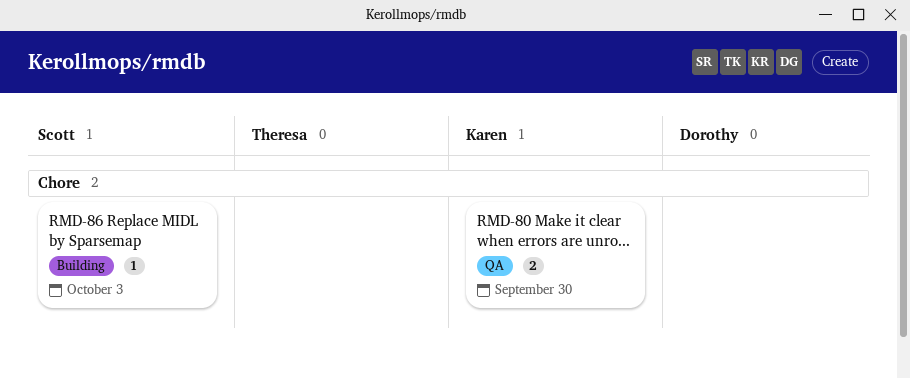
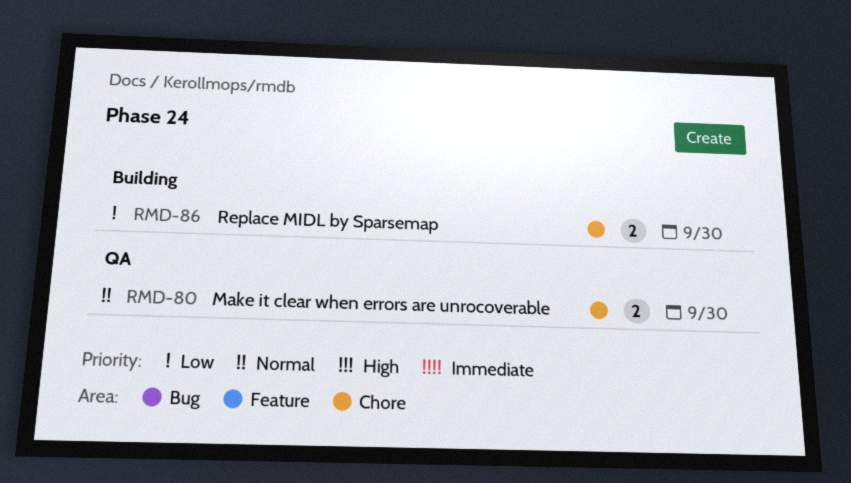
RMD-86, estimate: 1 -> 2
RMD-86, due: Oct 3 -> Sep 30

